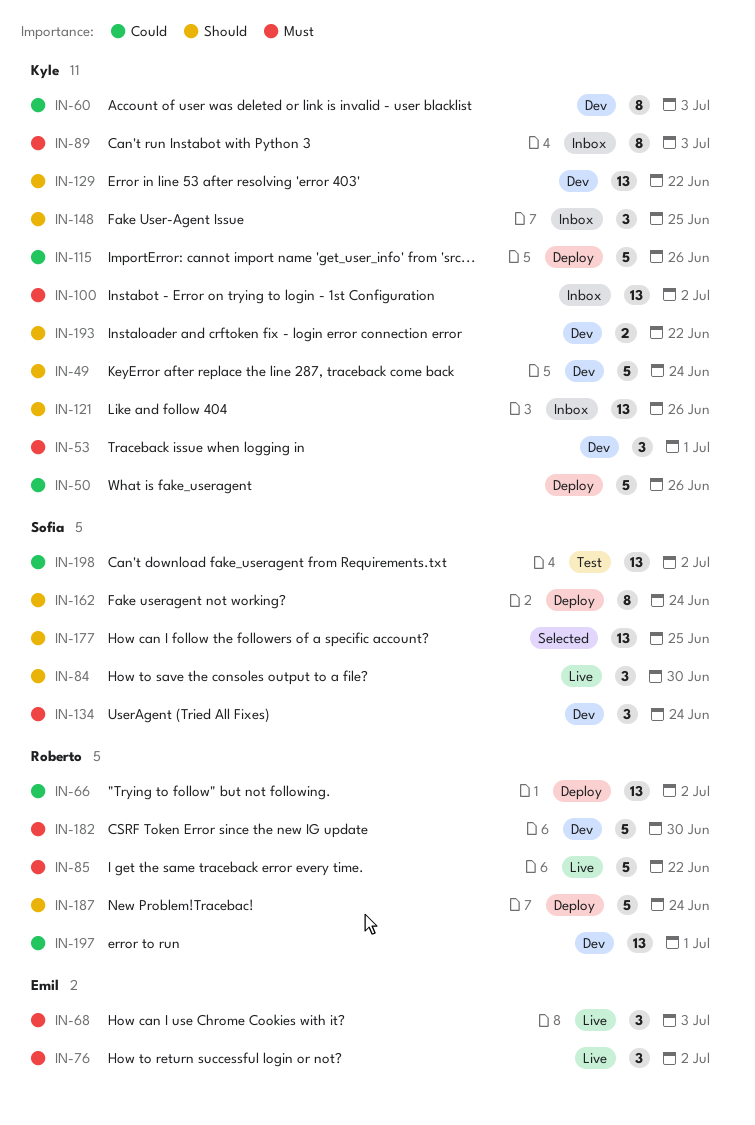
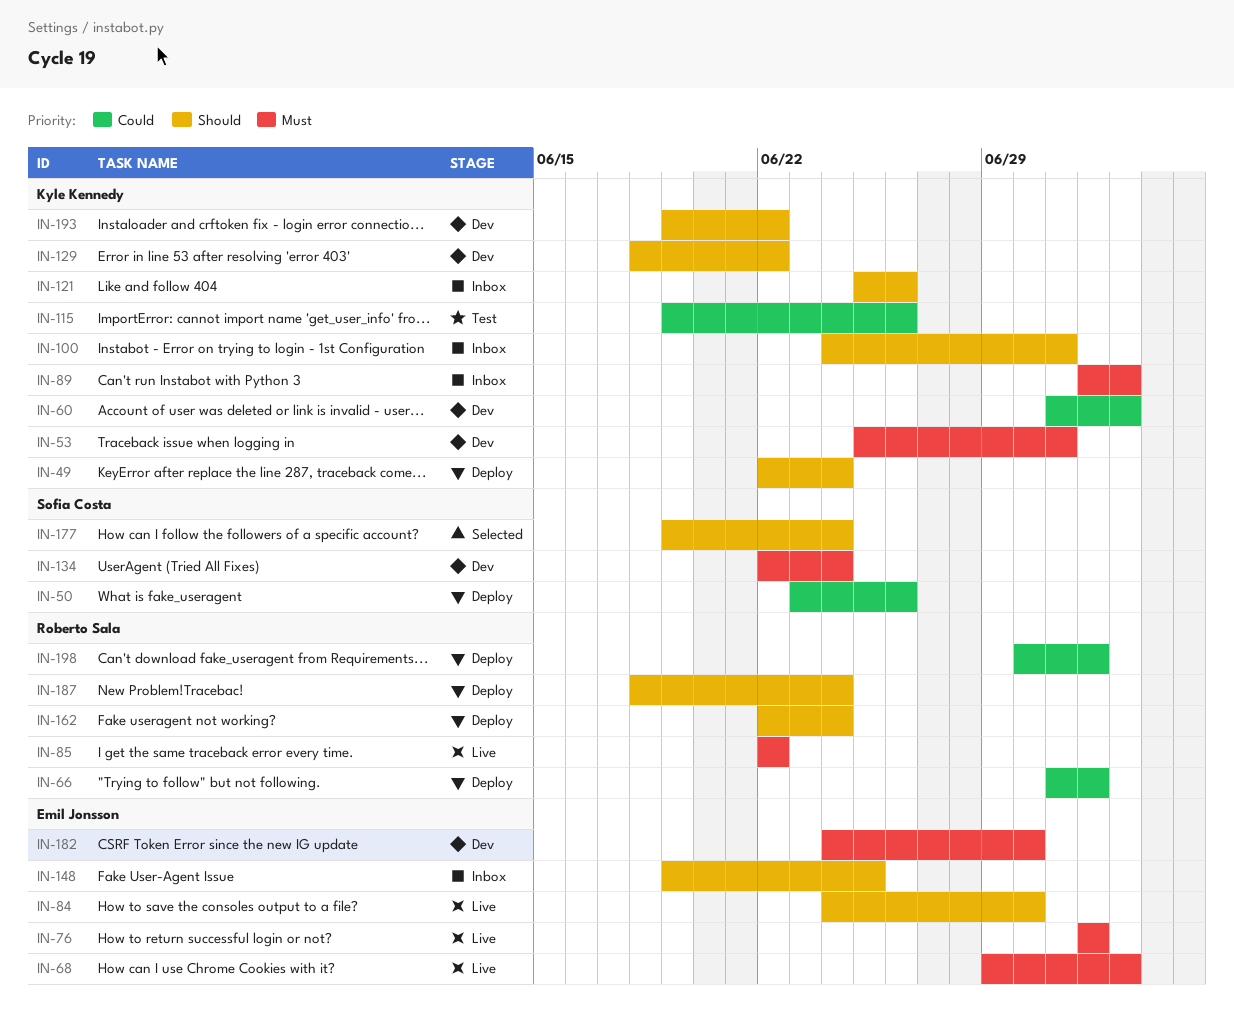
IN-49, status: Dev -> Deploy
IN-50, owner: Kyle Kennedy -> Sofia Costa
IN-84, owner: Sofia Costa -> Emil Jonsson
IN-100, priority: Must -> Should
IN-100, due: Jul 2 -> Jul 1
IN-115, status: Deploy -> Test
IN-148, owner: Kyle Kennedy -> Emil Jonsson
IN-162, owner: Sofia Costa -> Roberto Sala
IN-177, due: Jun 25 -> Jun 24
IN-182, owner: Roberto Sala -> Emil Jonsson
IN-197: present -> none
IN-198, status: Test -> Deploy
IN-198, owner: Sofia Costa -> Roberto Sala

